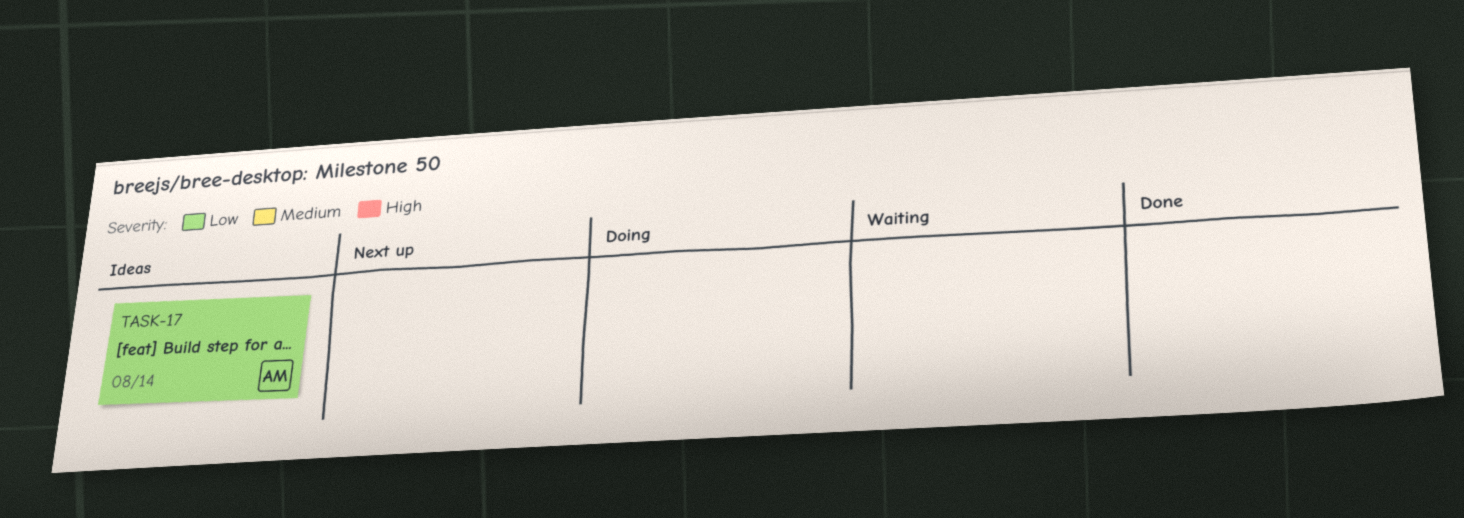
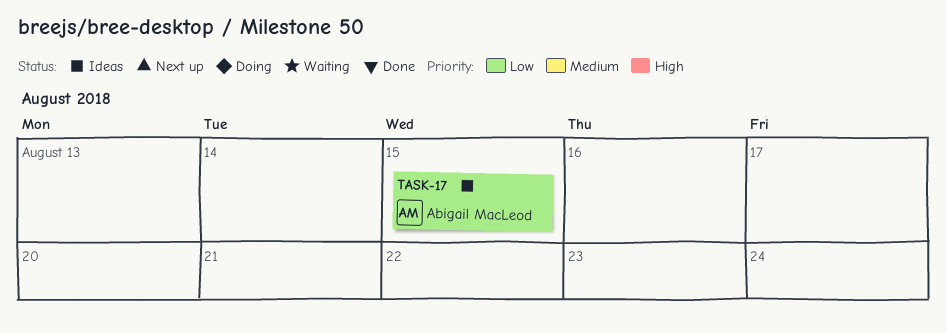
TASK-17, due: Aug 14 -> Aug 15

